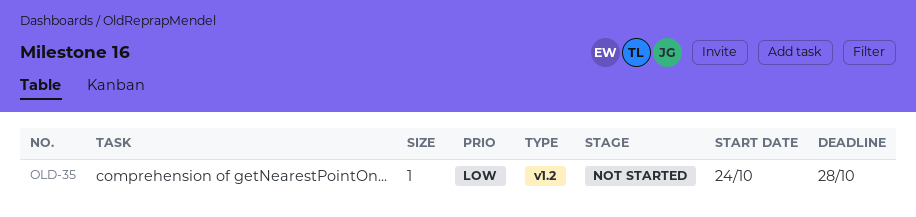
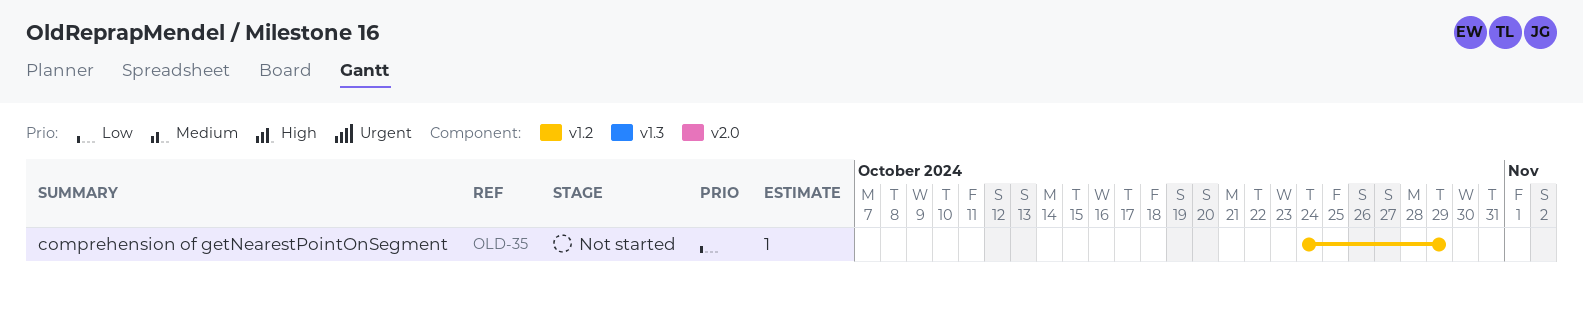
OLD-35, due: Oct 28 -> Oct 29

